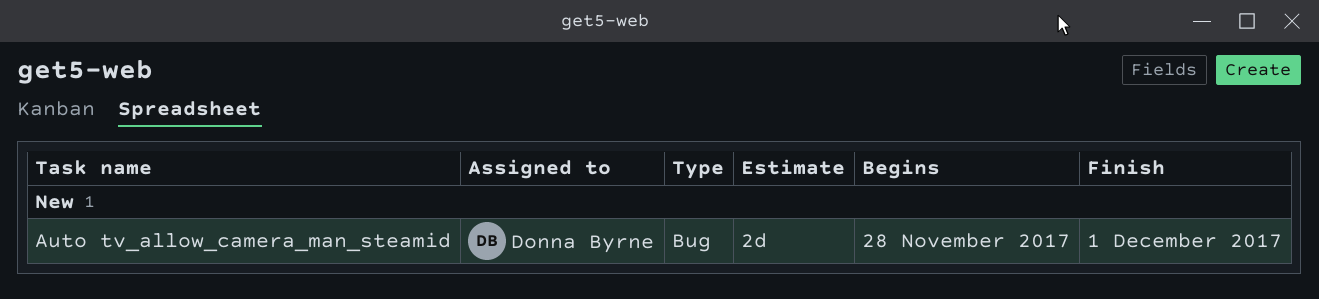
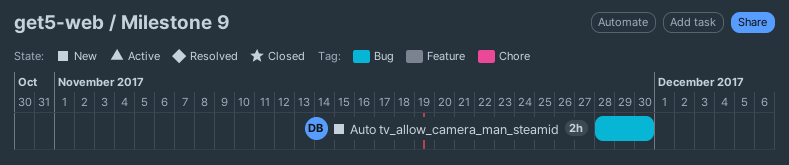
Auto tv_allow_camera_man_steamid, estimate: 2d -> 2h
Auto tv_allow_camera_man_steamid, due: Dec 1 -> Nov 30

